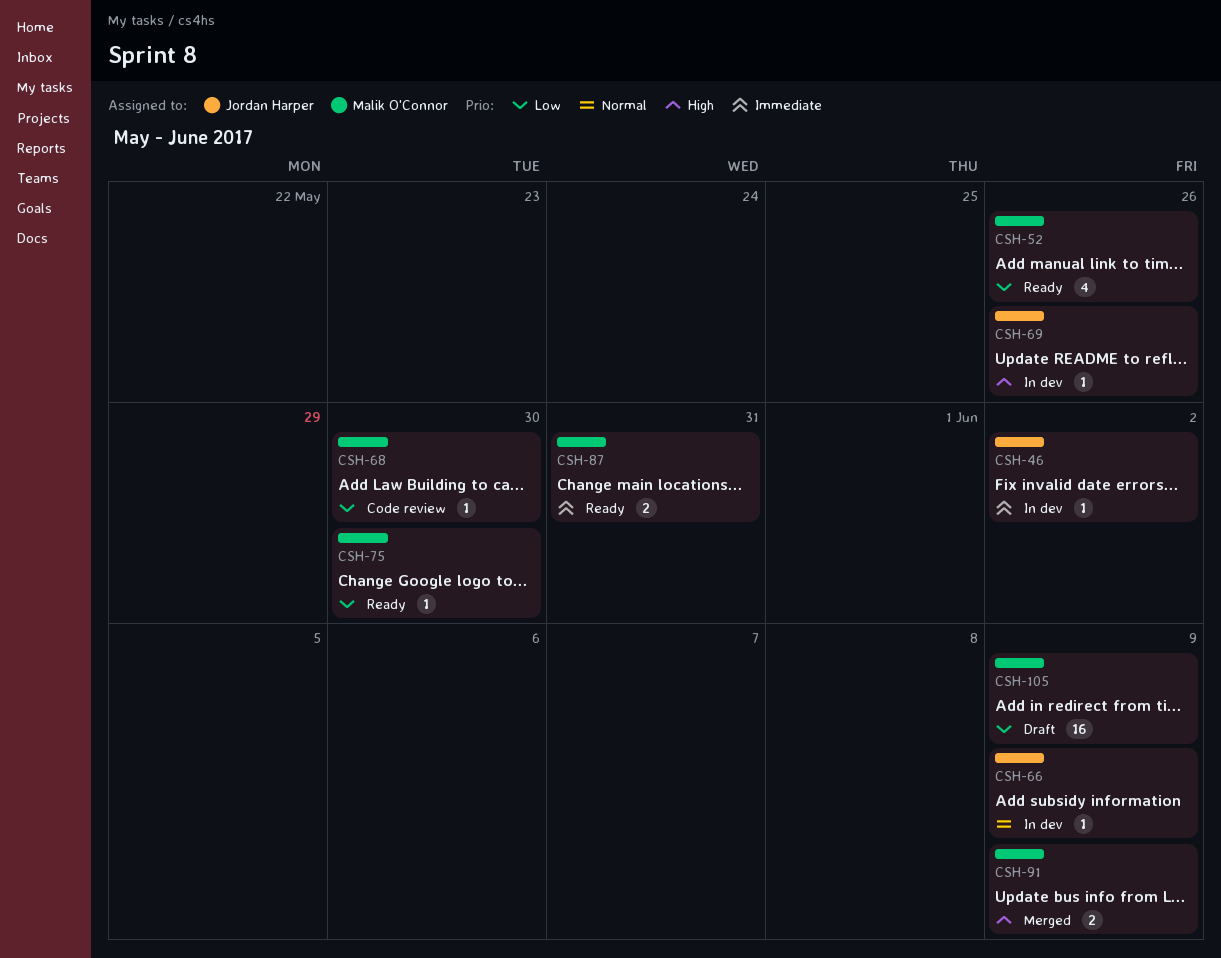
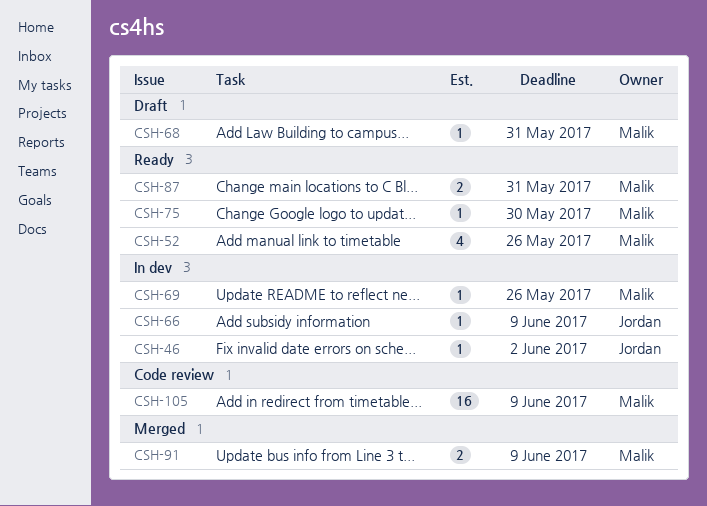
CSH-68, status: Code review -> Draft
CSH-68, due: May 30 -> May 31
CSH-69, owner: Jordan Harper -> Malik O'Connor
CSH-105, status: Draft -> Code review

